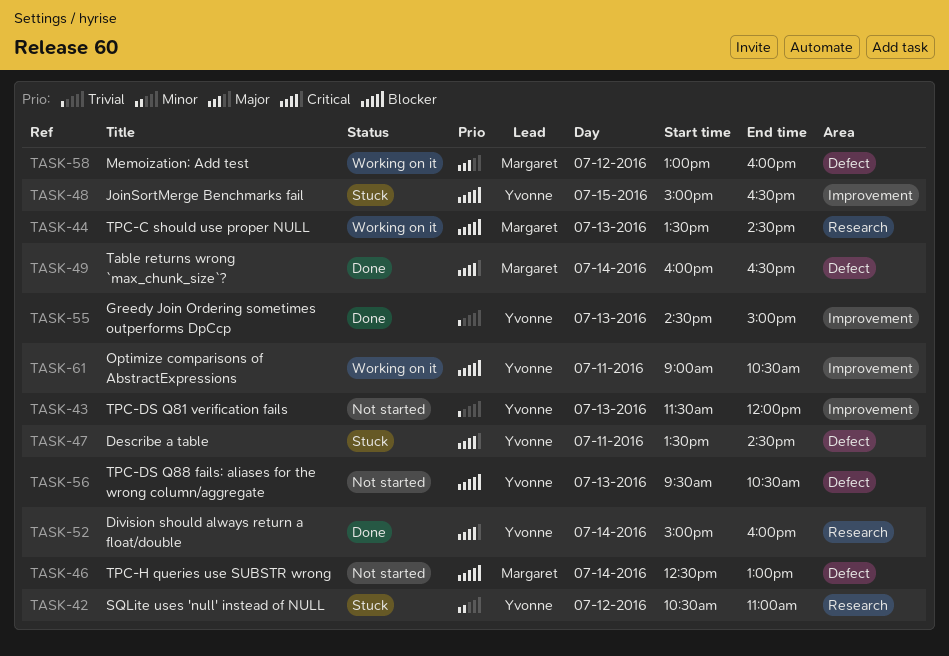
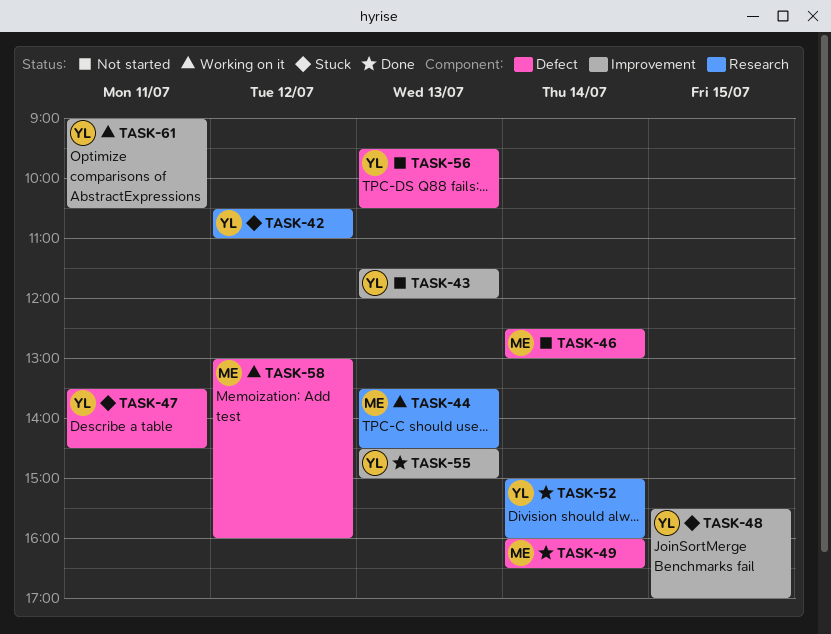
TASK-48, begins: 15:00 -> 15:30
TASK-48, ends: 16:30 -> 17:00

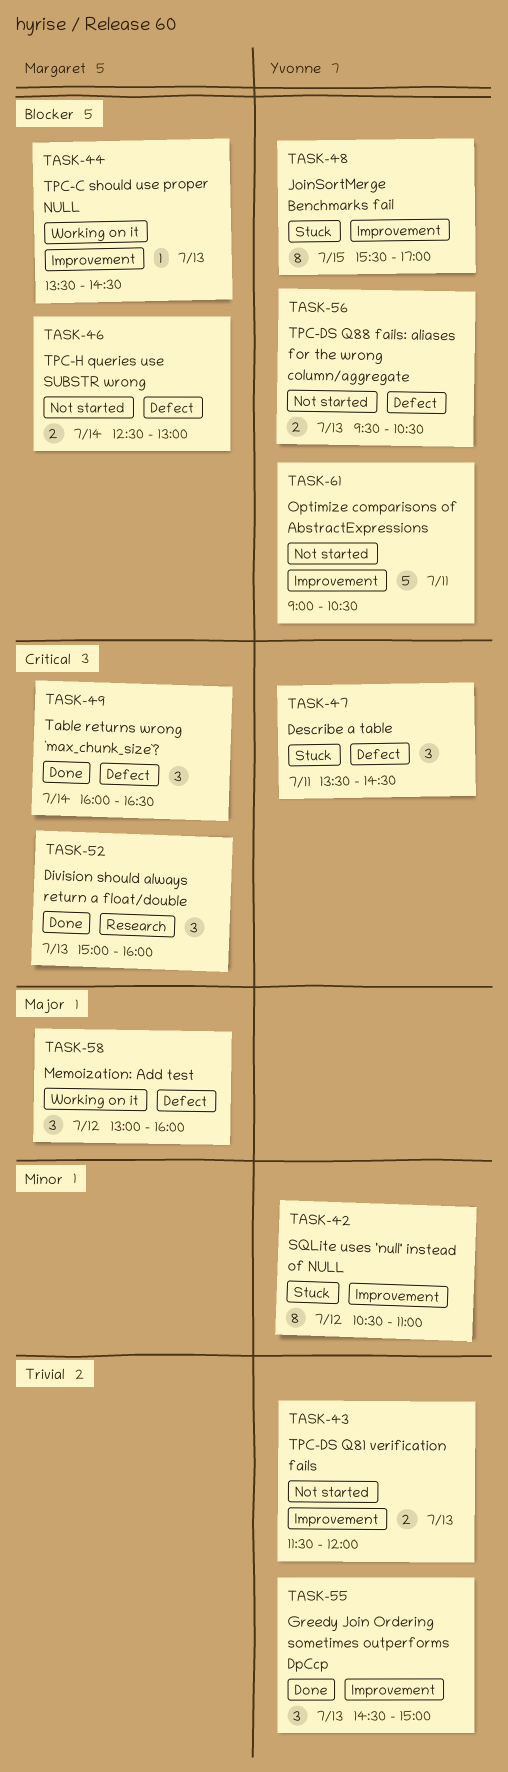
TASK-42, label: Research -> Improvement
TASK-44, label: Research -> Improvement
TASK-52, owner: Yvonne -> Margaret
TASK-52, day: Jul 14 -> Jul 13
TASK-61, status: Working on it -> Not started

